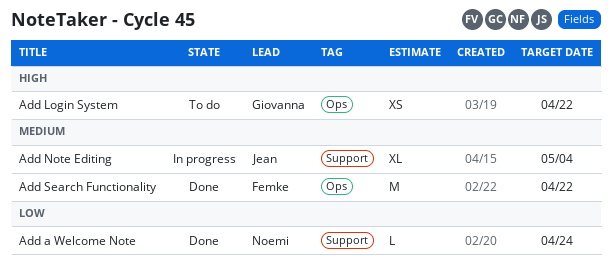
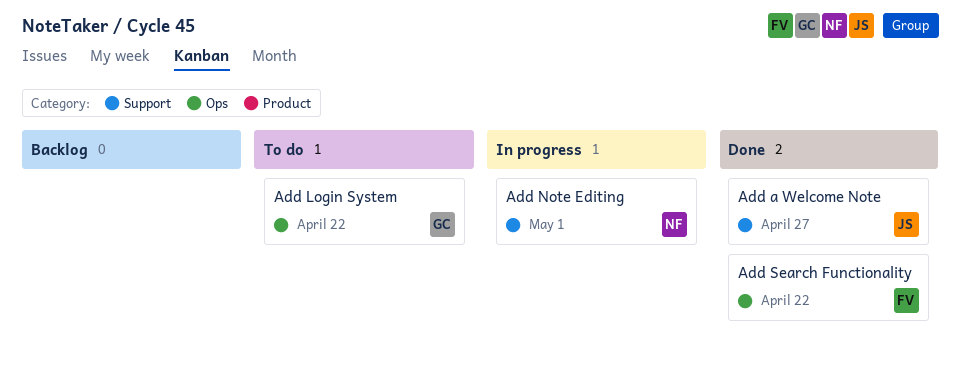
Add a Welcome Note, owner: Noemi -> Jean
Add a Welcome Note, due: Apr 24 -> Apr 27
Add Note Editing, owner: Jean -> Noemi
Add Note Editing, due: May 4 -> May 1

